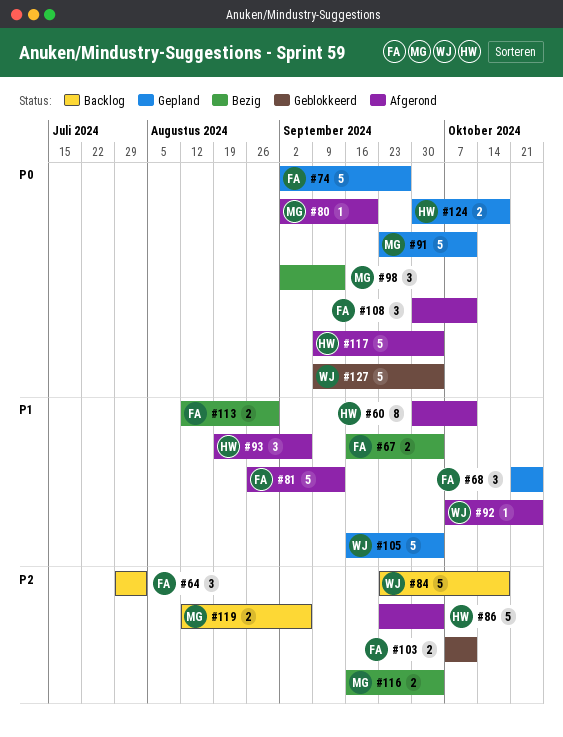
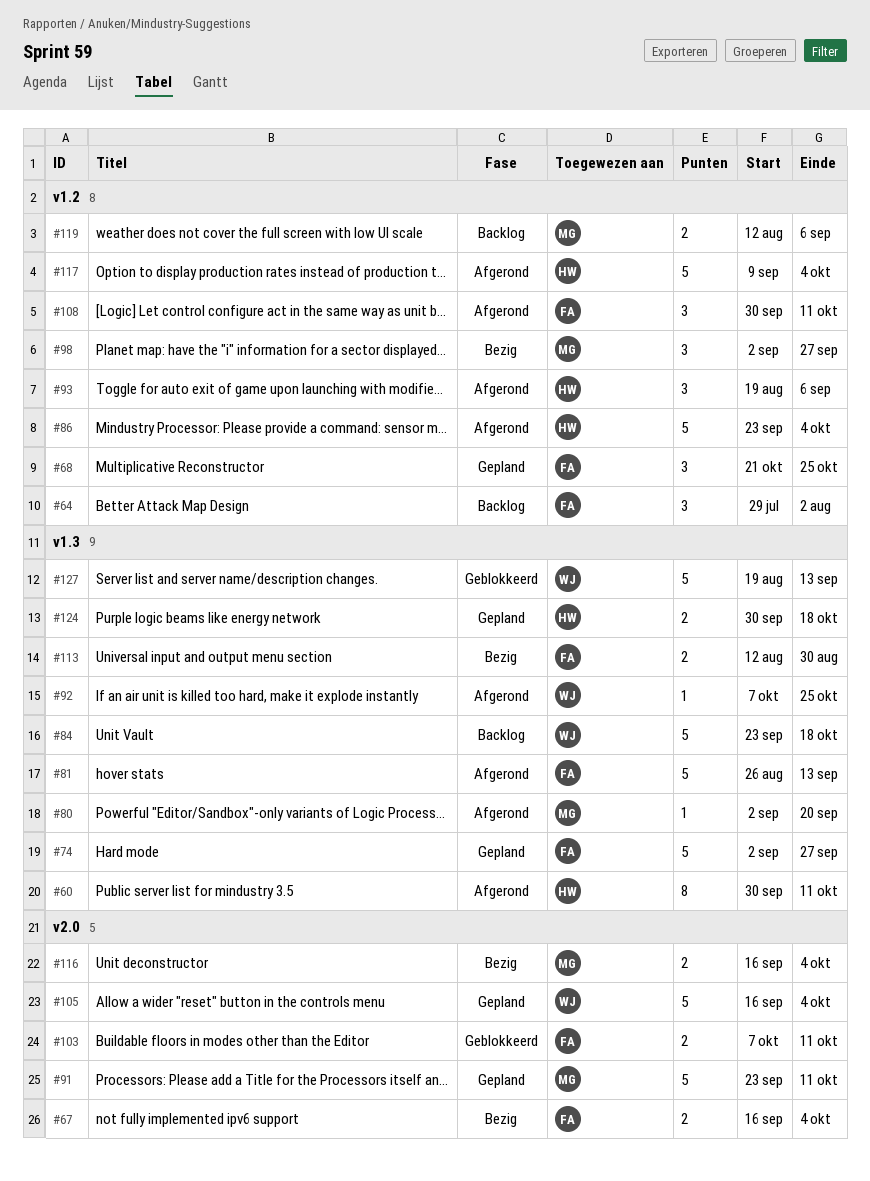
#98, due: Sep 13 -> Sep 27
#127, start: Sep 9 -> Aug 19
#127, due: Oct 4 -> Sep 13

